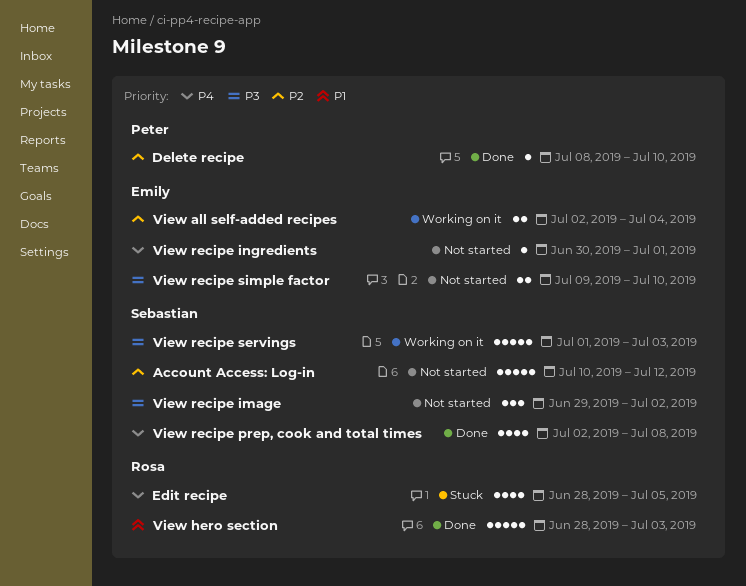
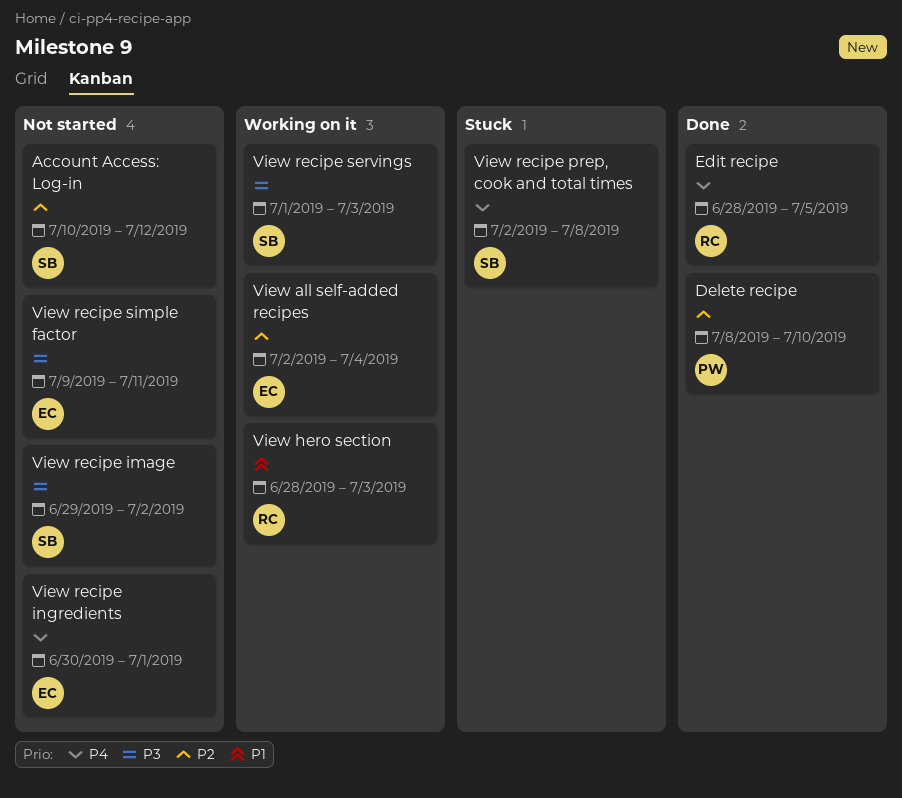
Edit recipe, status: Stuck -> Done
View hero section, status: Done -> Working on it
View recipe prep, cook and total times, status: Done -> Stuck
View recipe simple factor, due: Jul 10 -> Jul 11

